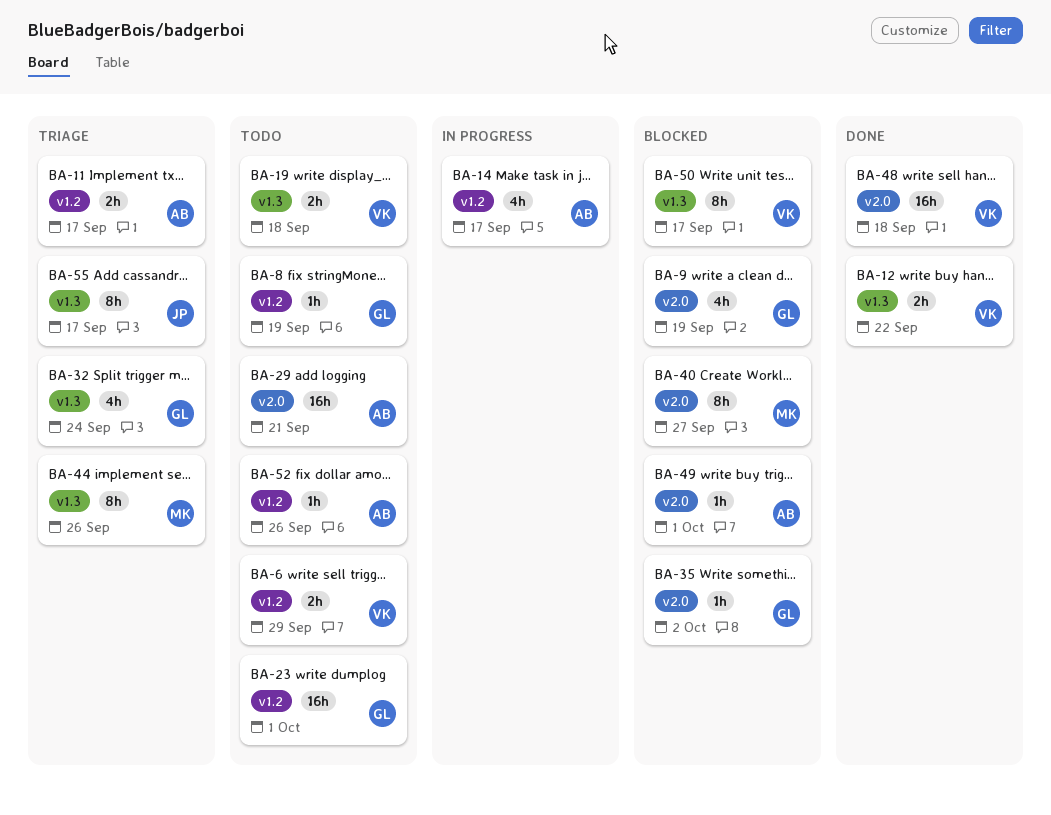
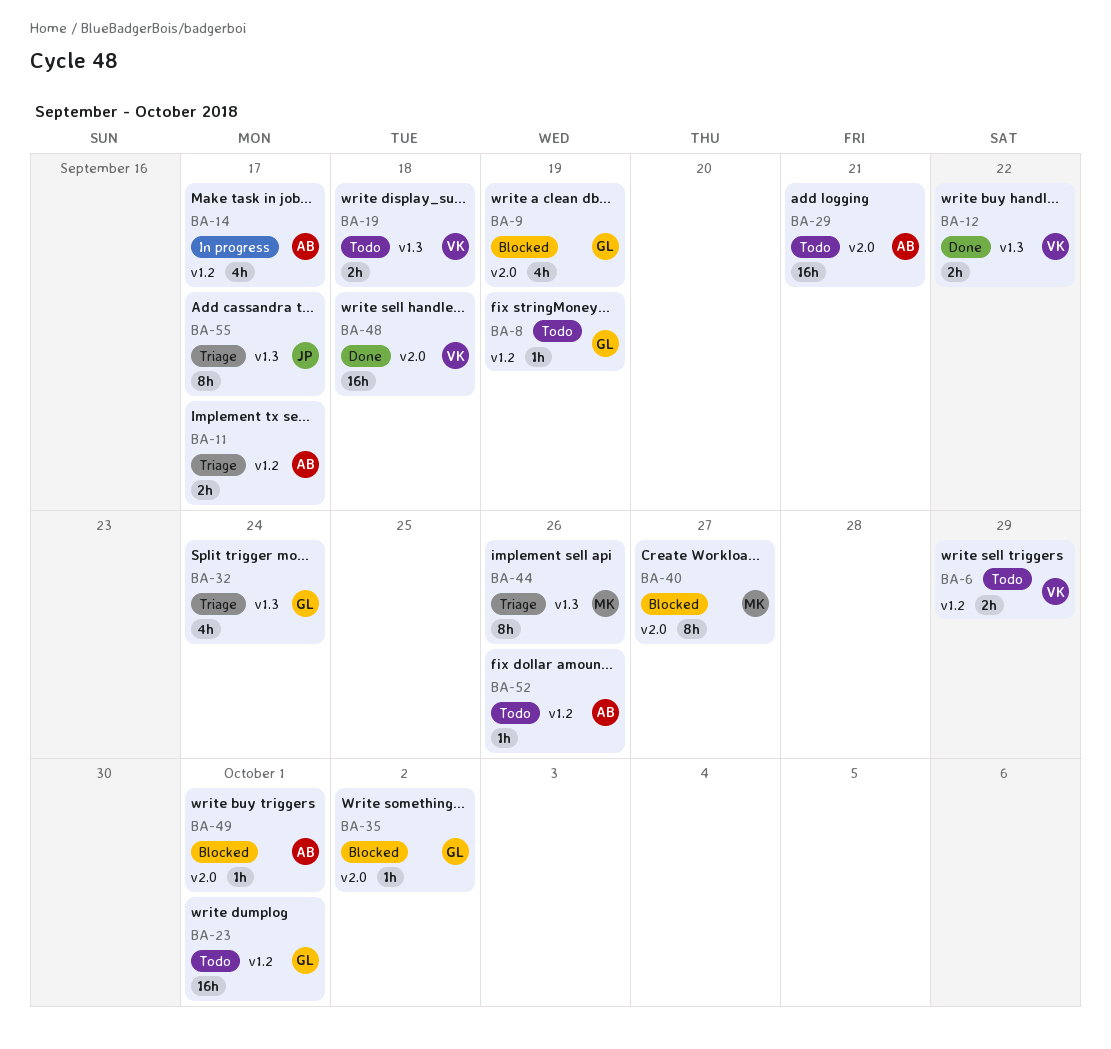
BA-50: present -> none

